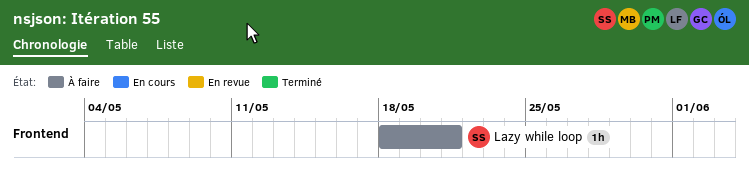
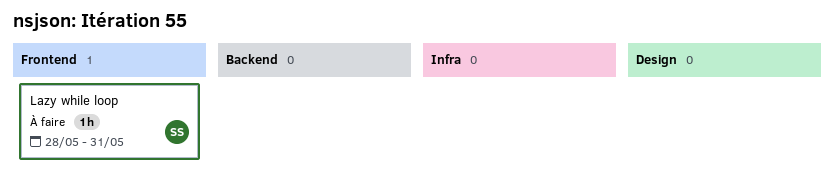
Lazy while loop, start: May 18 -> May 28
Lazy while loop, due: May 21 -> May 31

